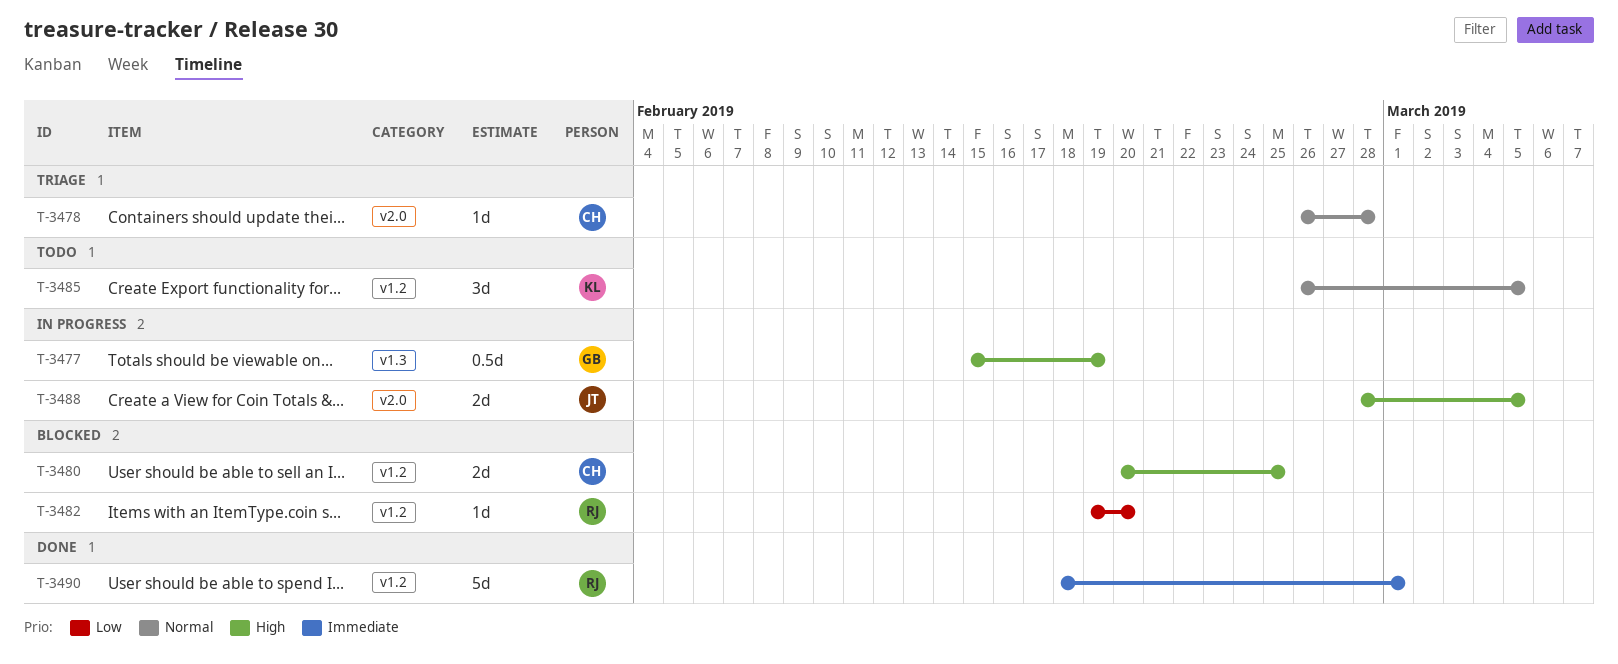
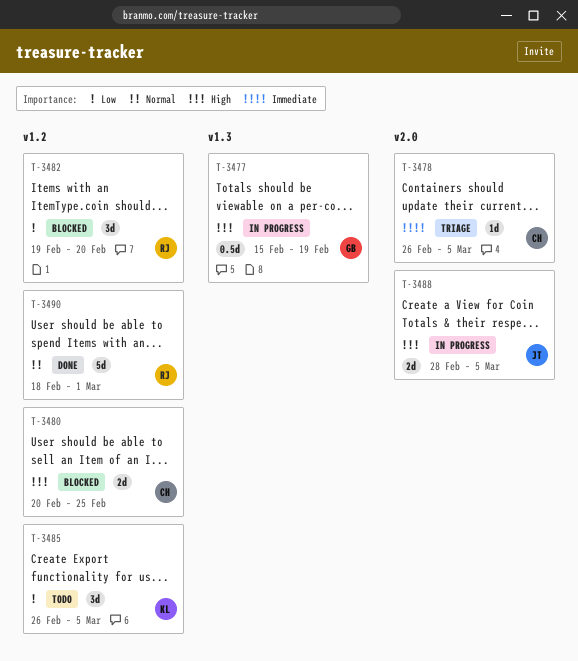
T-3478, priority: Normal -> Immediate
T-3478, due: Feb 28 -> Mar 5
T-3482, estimate: 1d -> 3d
T-3485, priority: Normal -> Low
T-3490, priority: Immediate -> Normal

